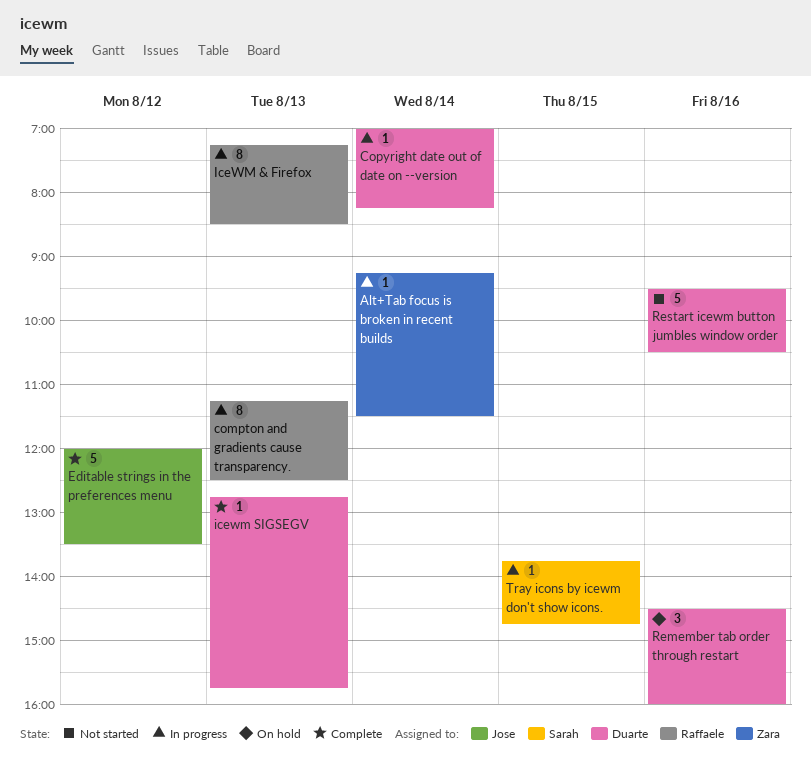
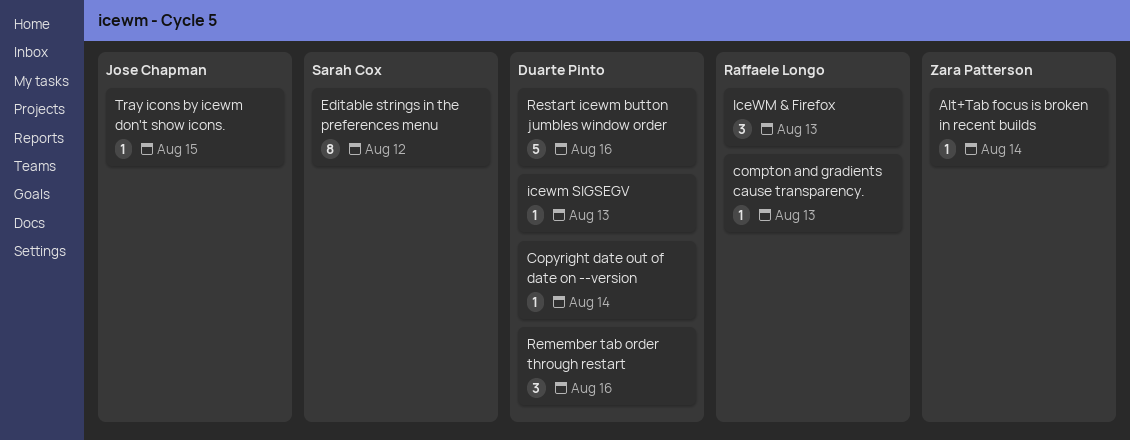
compton and gradients cause transparency., estimate: 8 -> 1
Editable strings in the preferences menu, owner: Jose Chapman -> Sarah Cox
Editable strings in the preferences menu, estimate: 5 -> 8
IceWM & Firefox, estimate: 8 -> 3
Tray icons by icewm don't show icons., owner: Sarah Cox -> Jose Chapman

